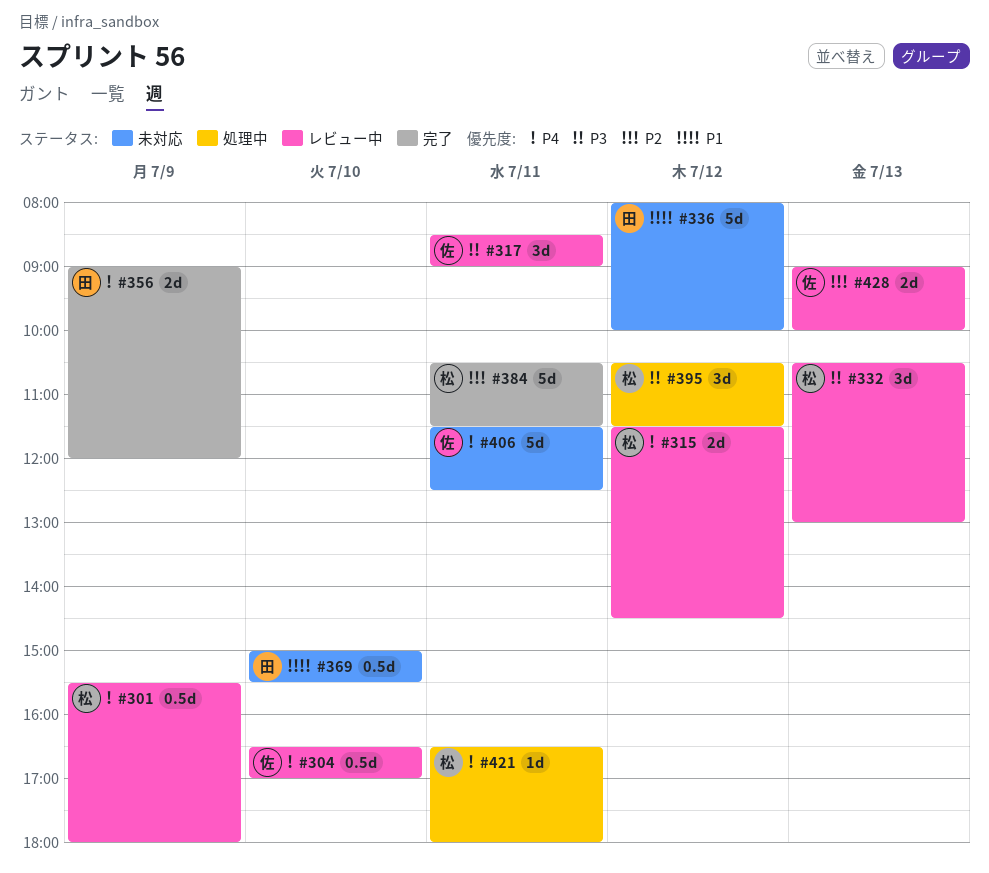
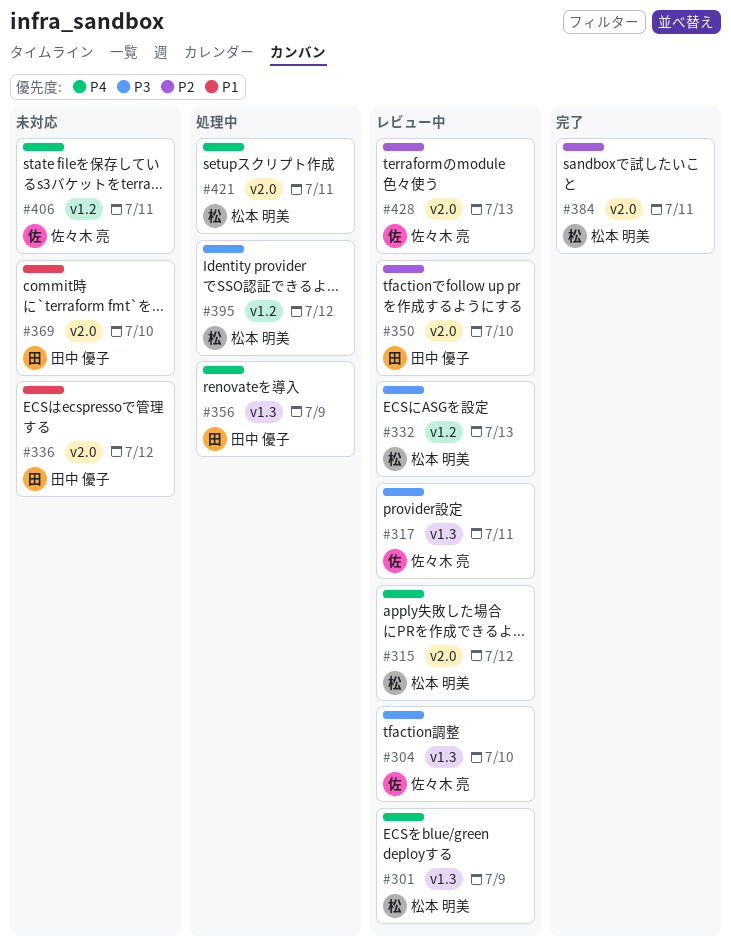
#304, priority: P4 -> P3
#350: none -> present
#356, status: 完了 -> 処理中

